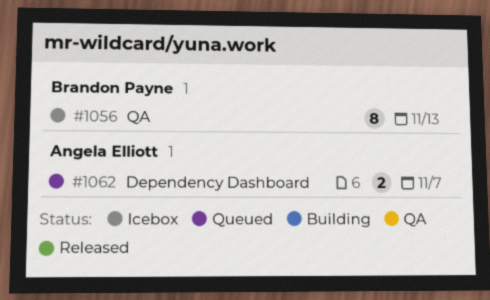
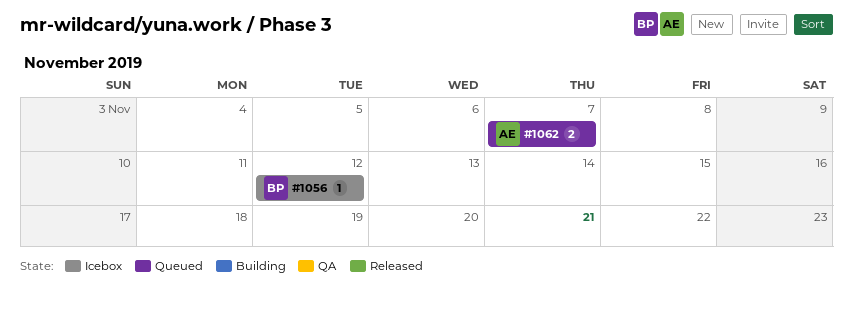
#1056, estimate: 8 -> 1
#1056, due: Nov 13 -> Nov 12

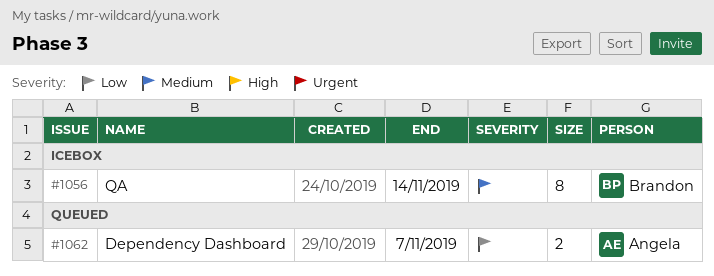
#1056, estimate: 1 -> 8
#1056, due: Nov 12 -> Nov 14

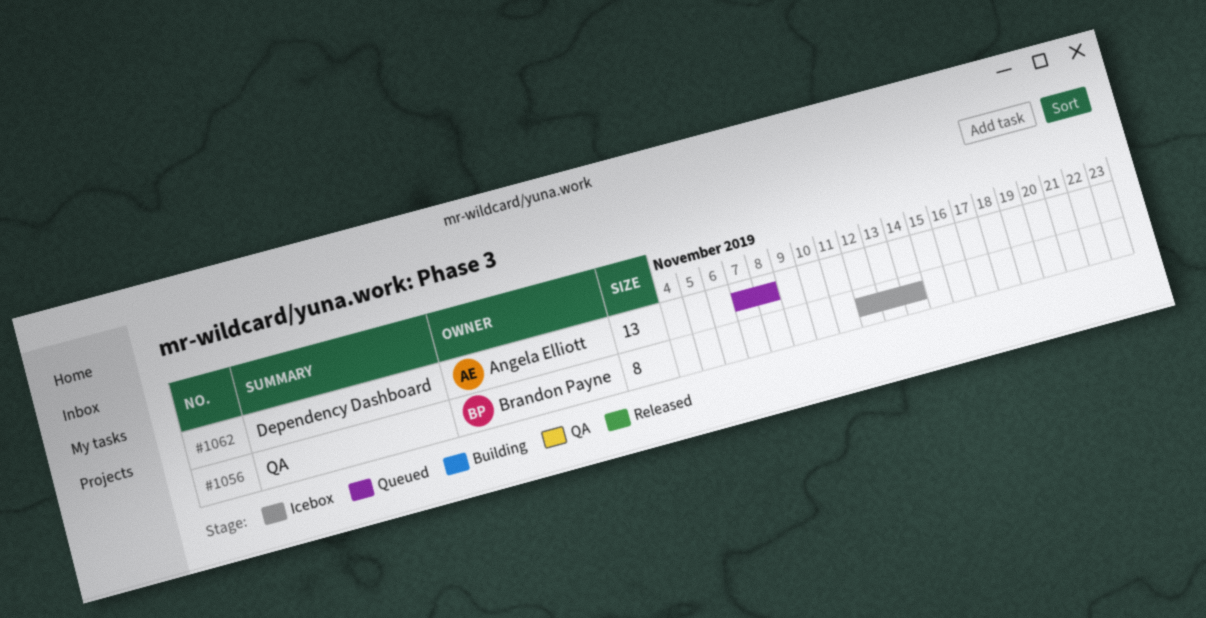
#1062, estimate: 2 -> 13
#1062, due: Nov 7 -> Nov 8

